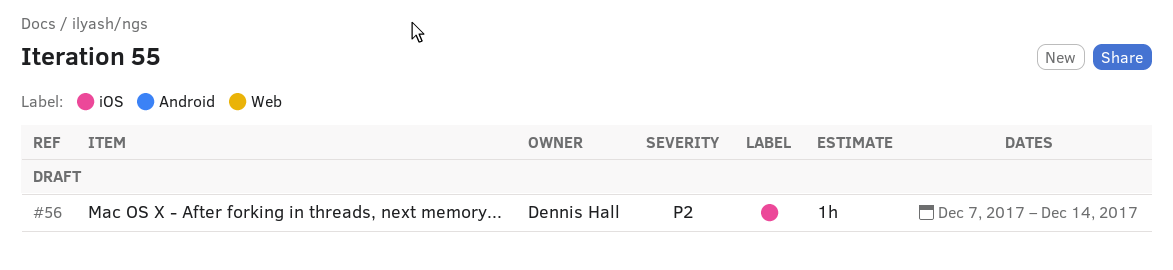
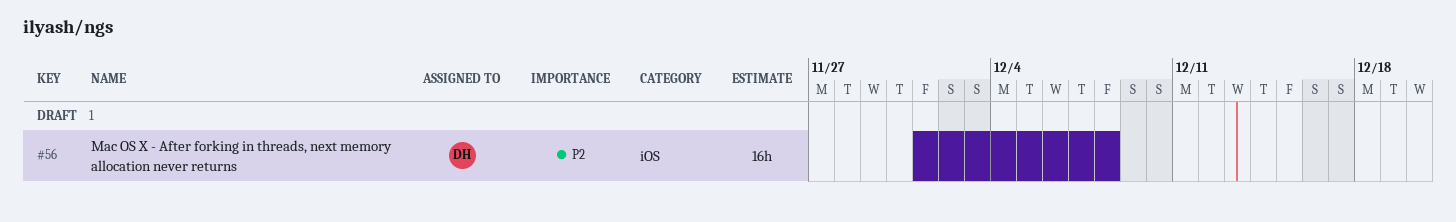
#56, estimate: 1h -> 16h
#56, start: Dec 7 -> Dec 1
#56, due: Dec 14 -> Dec 8

